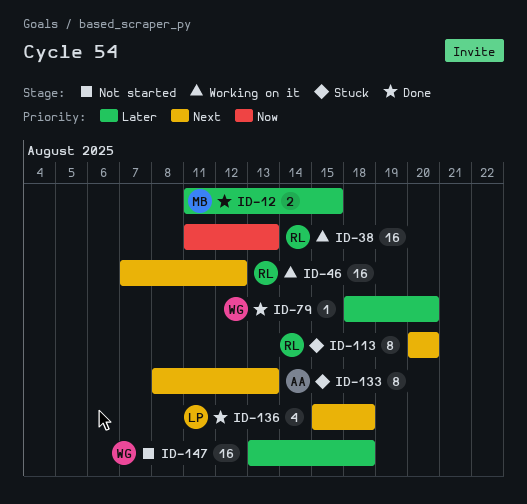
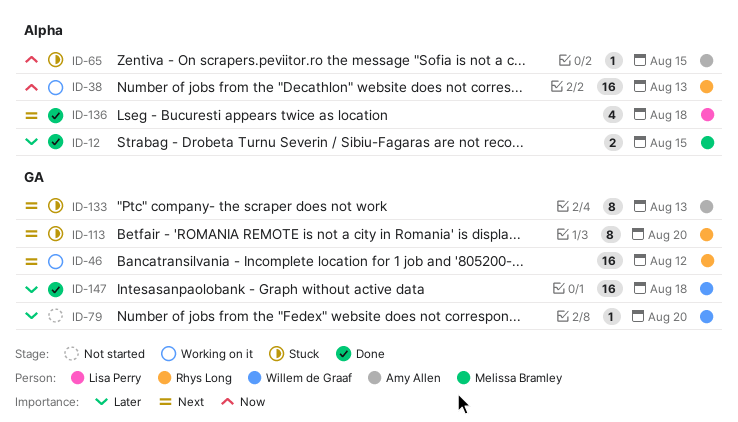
ID-65: none -> present
ID-79, status: Done -> Not started
ID-147, status: Not started -> Done

